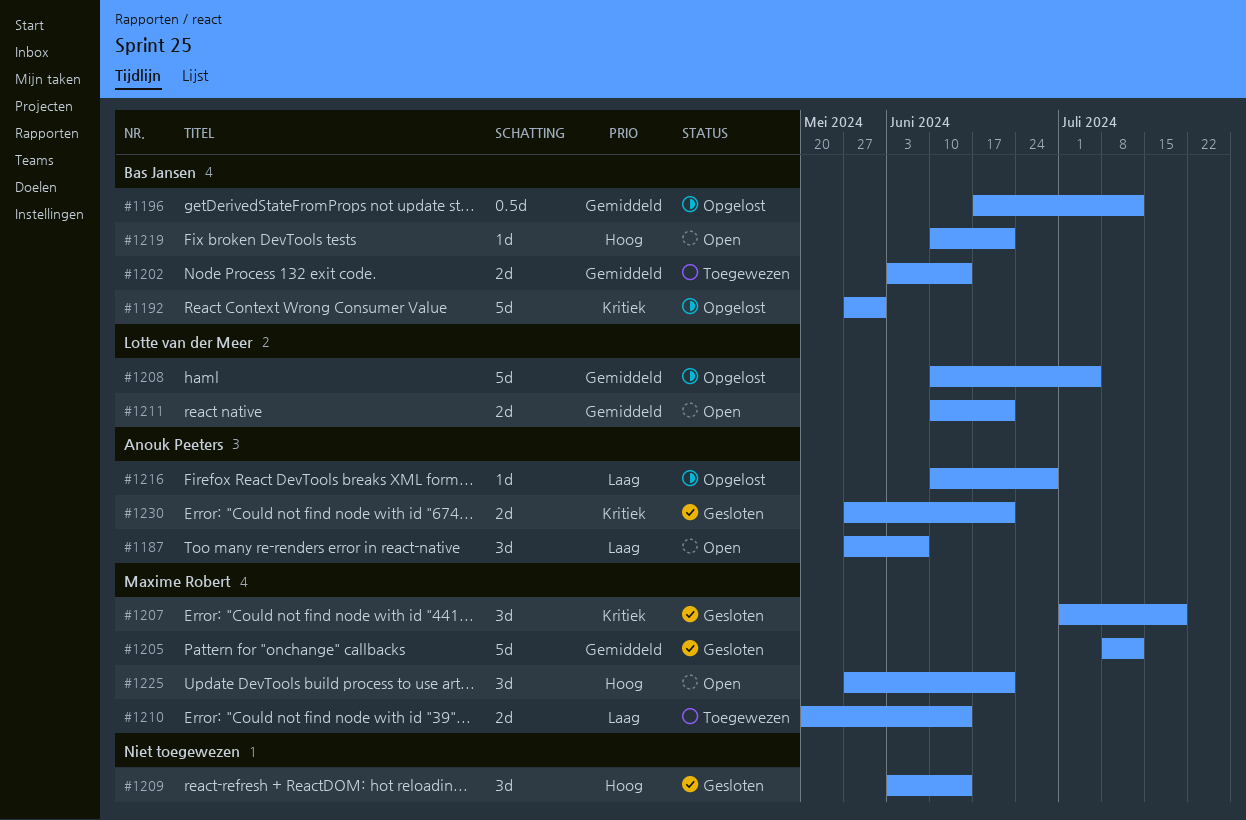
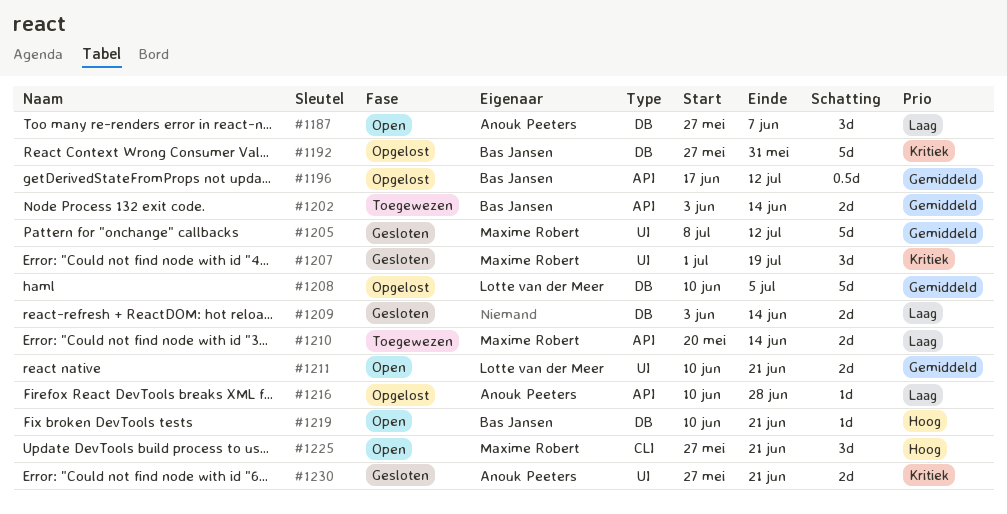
#1209, priority: Hoog -> Laag
#1209, estimate: 3d -> 2d

